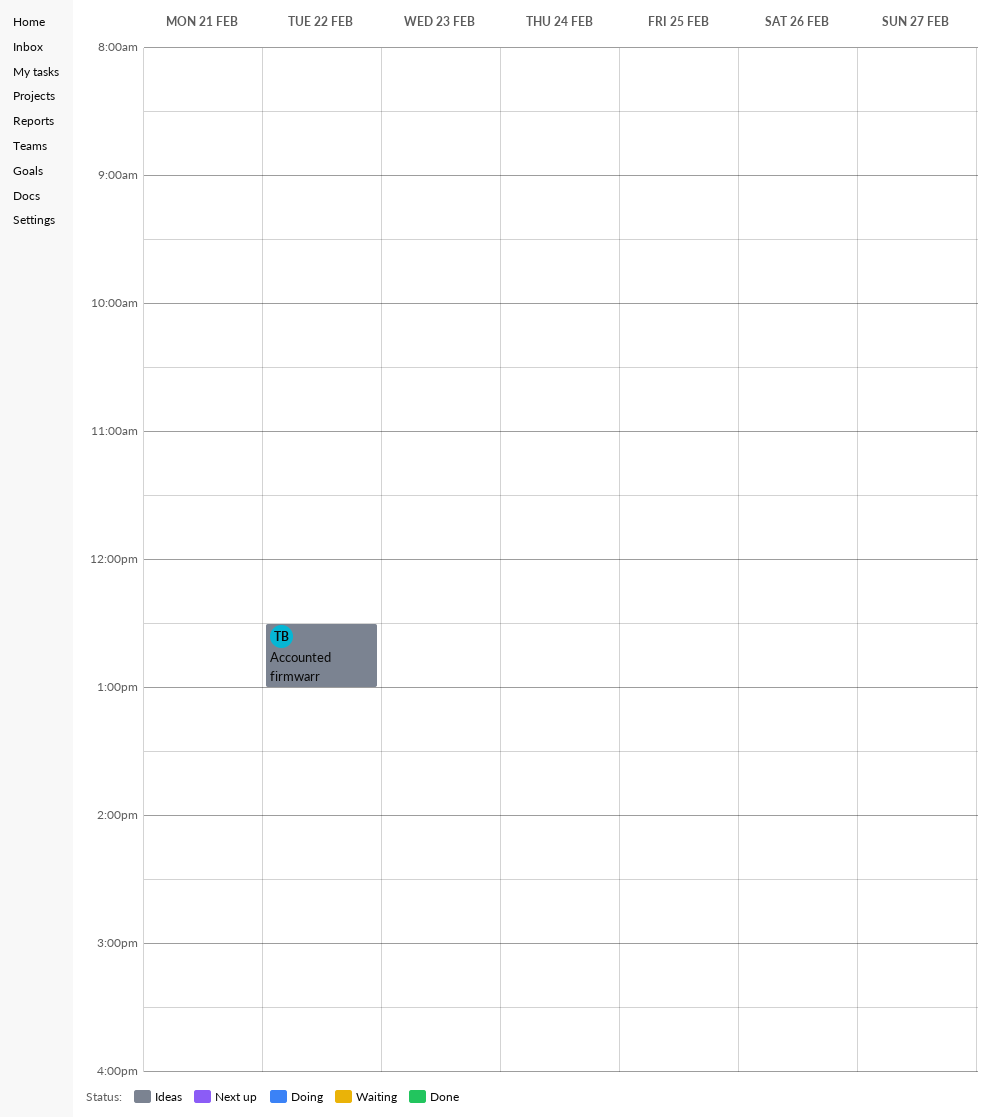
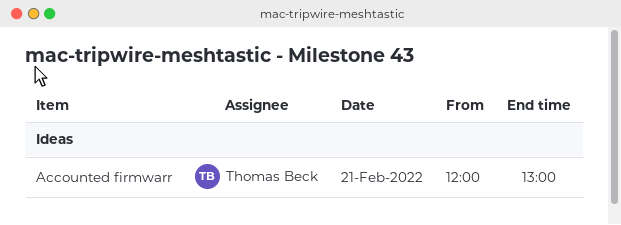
Accounted firmwarr, day: Feb 22 -> Feb 21
Accounted firmwarr, begins: 12:30 -> 12:00

